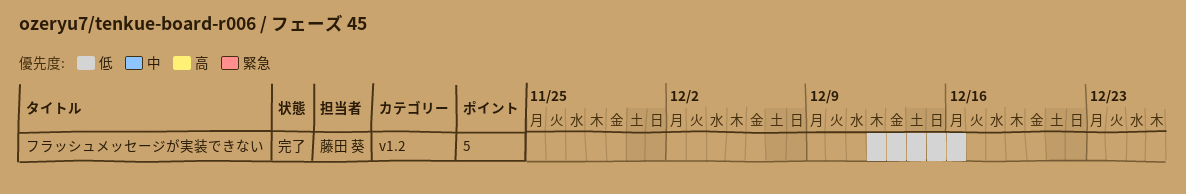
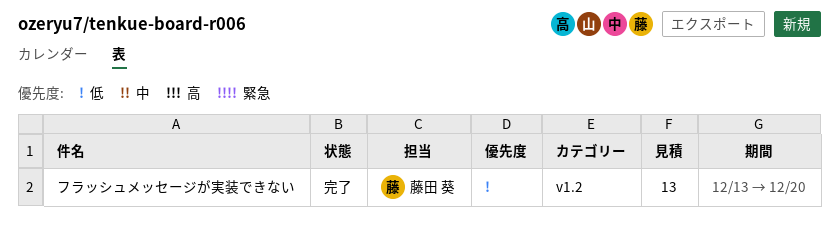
フラッシュメッセージが実装できない, estimate: 5 -> 13
フラッシュメッセージが実装できない, start: Dec 12 -> Dec 13
フラッシュメッセージが実装できない, due: Dec 16 -> Dec 20

